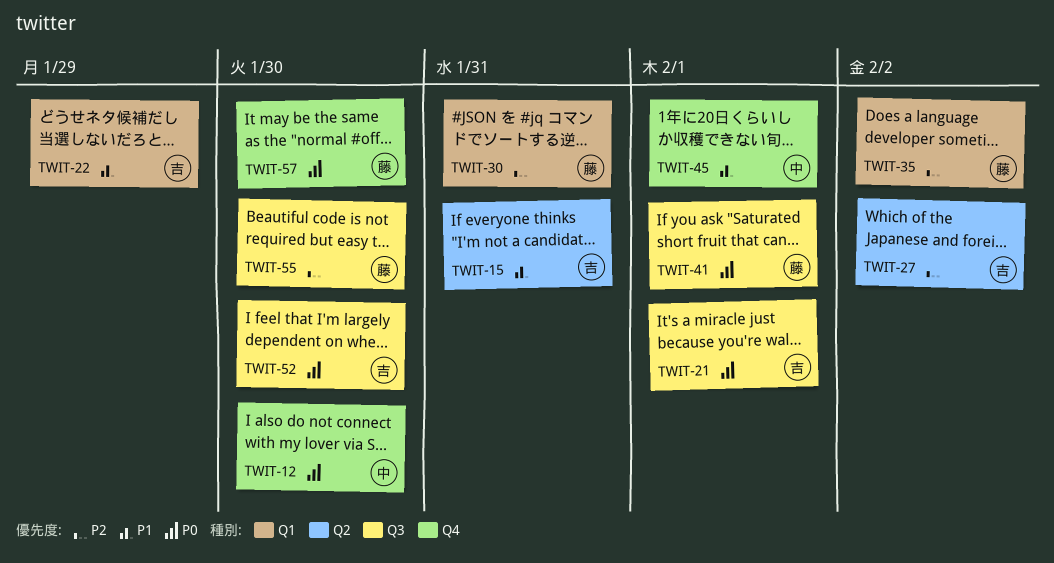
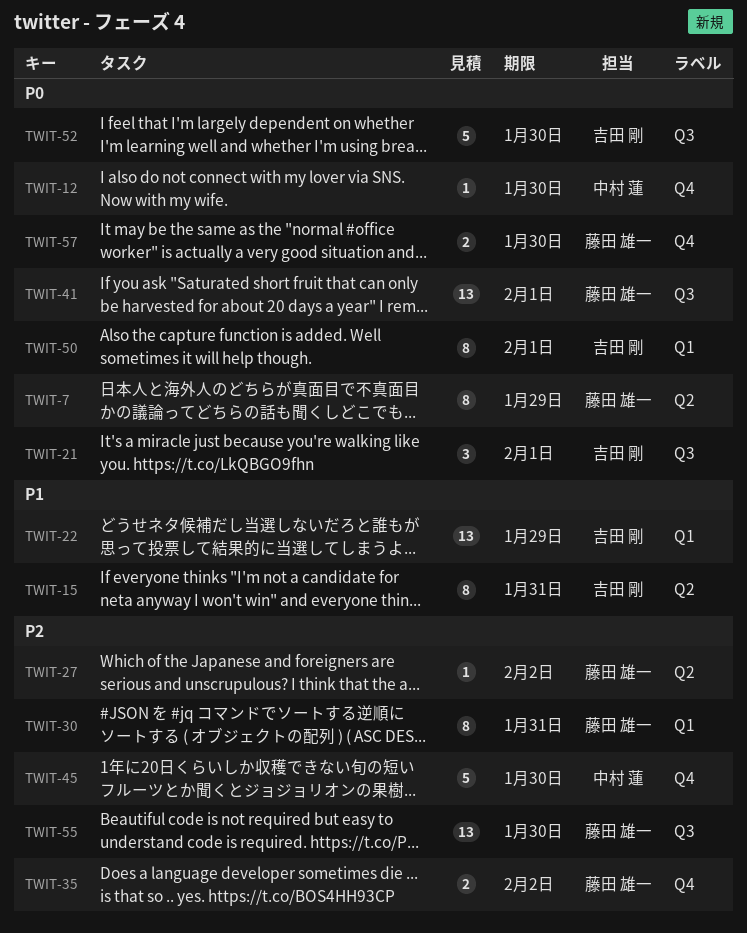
TWIT-7: none -> present
TWIT-27, owner: 吉田 剛 -> 藤田 雄一
TWIT-35, label: Q1 -> Q4
TWIT-45, priority: P1 -> P2
TWIT-45, due: Feb 1 -> Jan 30
TWIT-50: none -> present

